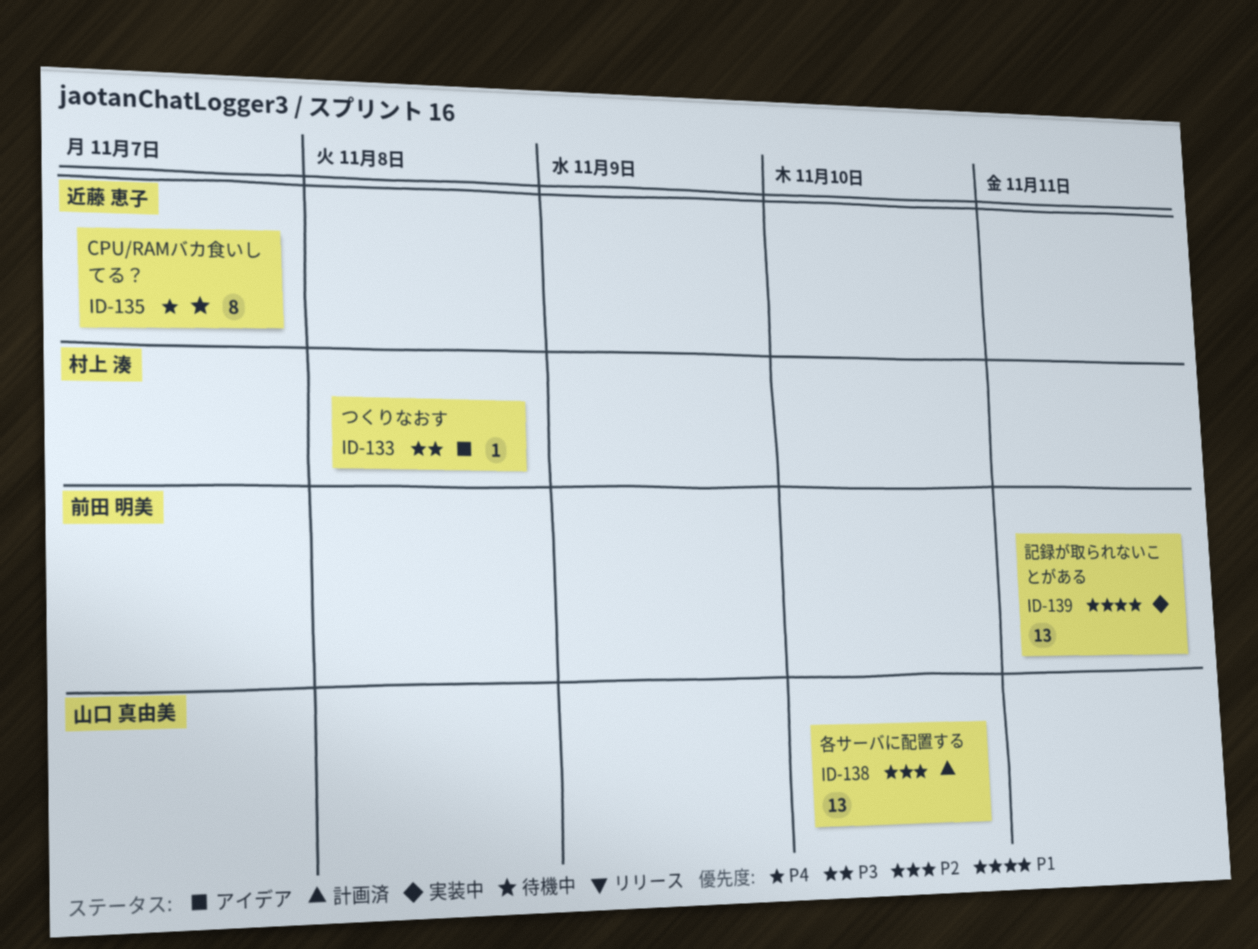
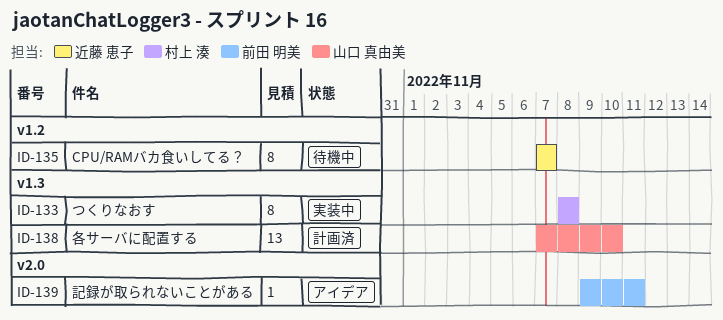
ID-133, status: アイデア -> 実装中
ID-133, estimate: 1 -> 8
ID-139, status: 実装中 -> アイデア
ID-139, estimate: 13 -> 1

